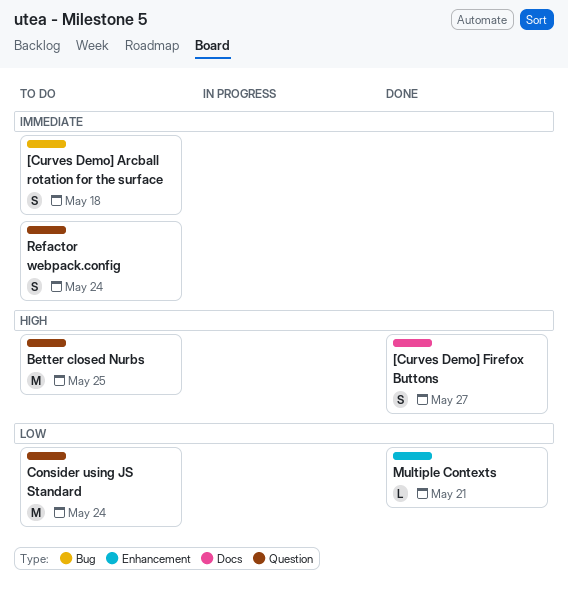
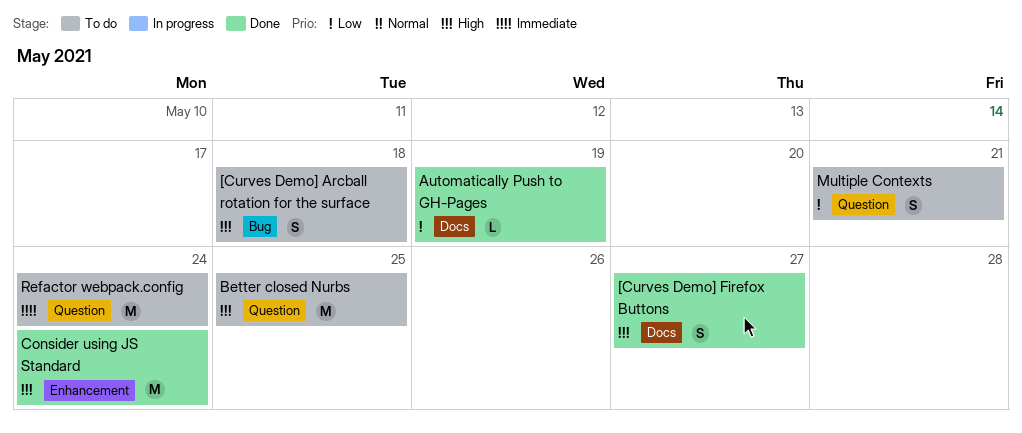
[Curves Demo] Arcball rotation for the surface, priority: Immediate -> High
Automatically Push to GH-Pages: none -> present
Consider using JS Standard, status: To do -> Done
Consider using JS Standard, priority: Low -> High
Consider using JS Standard, label: Question -> Enhancement
Multiple Contexts, status: Done -> To do
Multiple Contexts, label: Enhancement -> Question
Multiple Contexts, estimate: L -> S
Refactor webpack.config, estimate: S -> M

